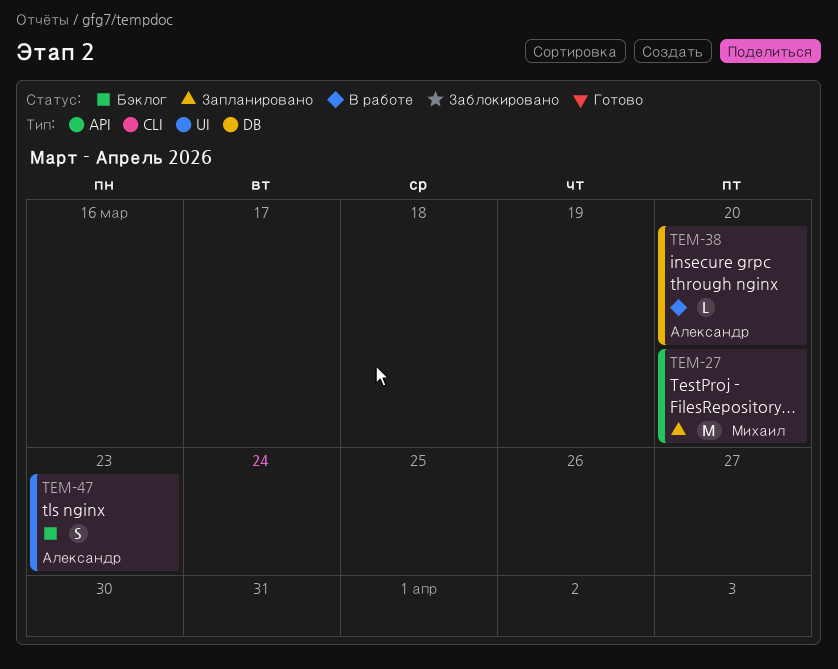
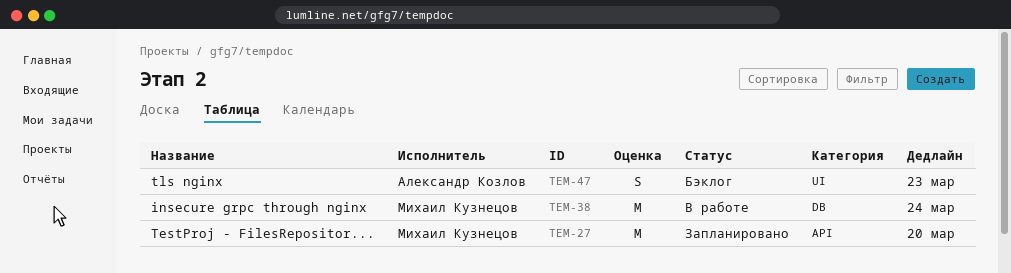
TEM-38, owner: Александр Козлов -> Михаил Кузнецов
TEM-38, estimate: L -> M
TEM-38, due: Mar 20 -> Mar 24

